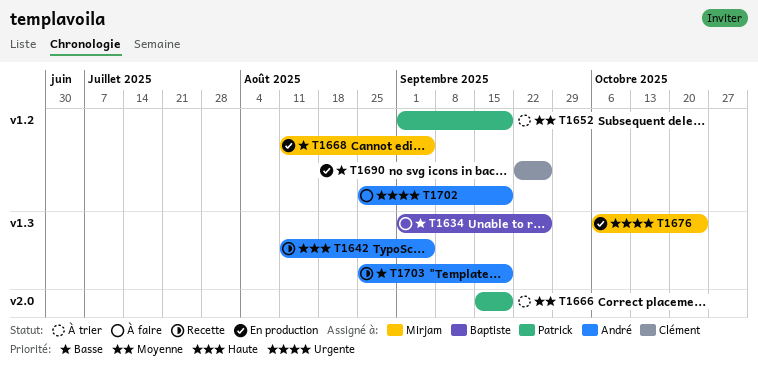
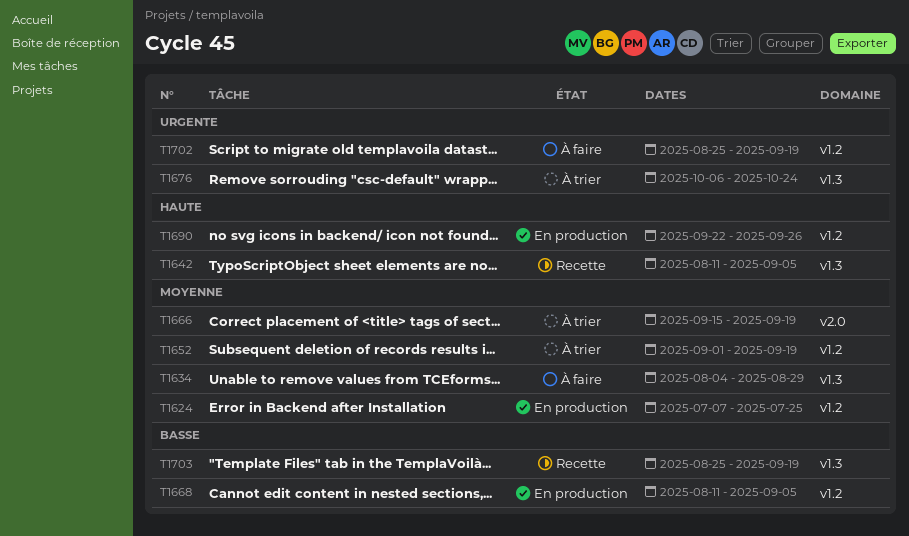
T1624: none -> present
T1634, priority: Basse -> Moyenne
T1634, start: Sep 1 -> Aug 4
T1634, due: Sep 26 -> Aug 29
T1676, status: En production -> À trier
T1690, priority: Basse -> Haute

